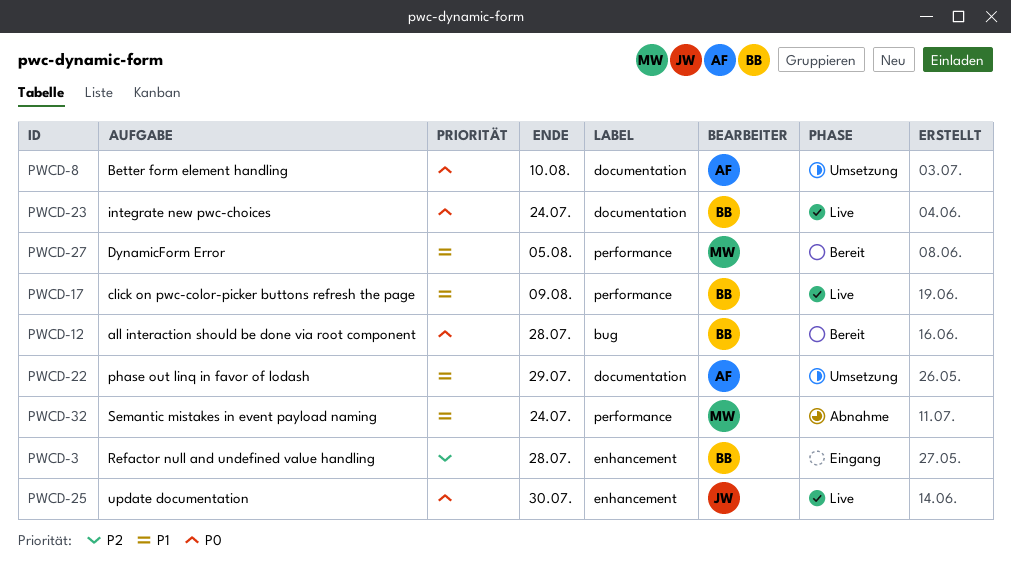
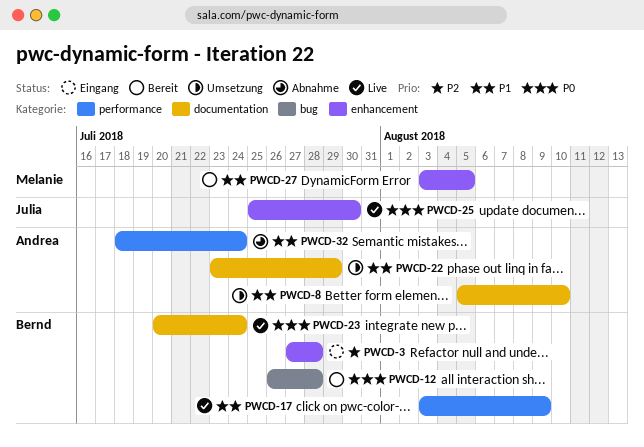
PWCD-8, priority: P0 -> P1
PWCD-27, label: performance -> enhancement
PWCD-32, owner: Melanie -> Andrea

